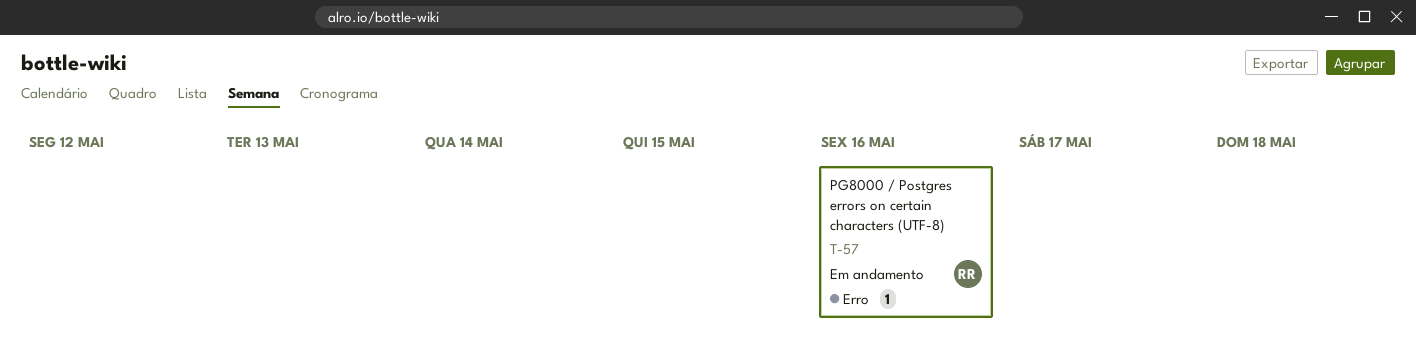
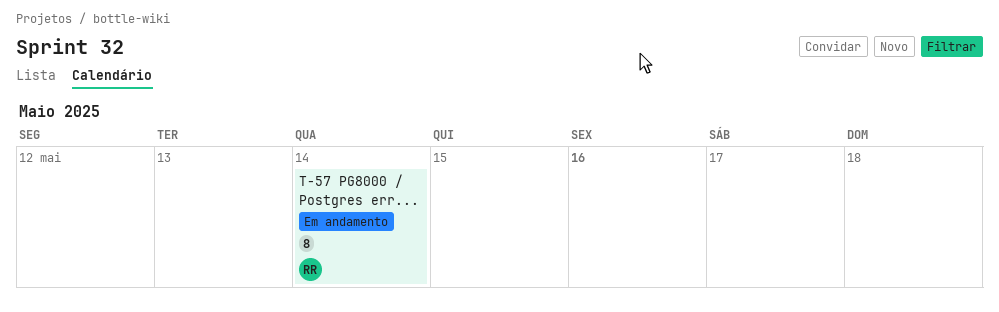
T-57, estimate: 1 -> 8
T-57, due: May 16 -> May 14

